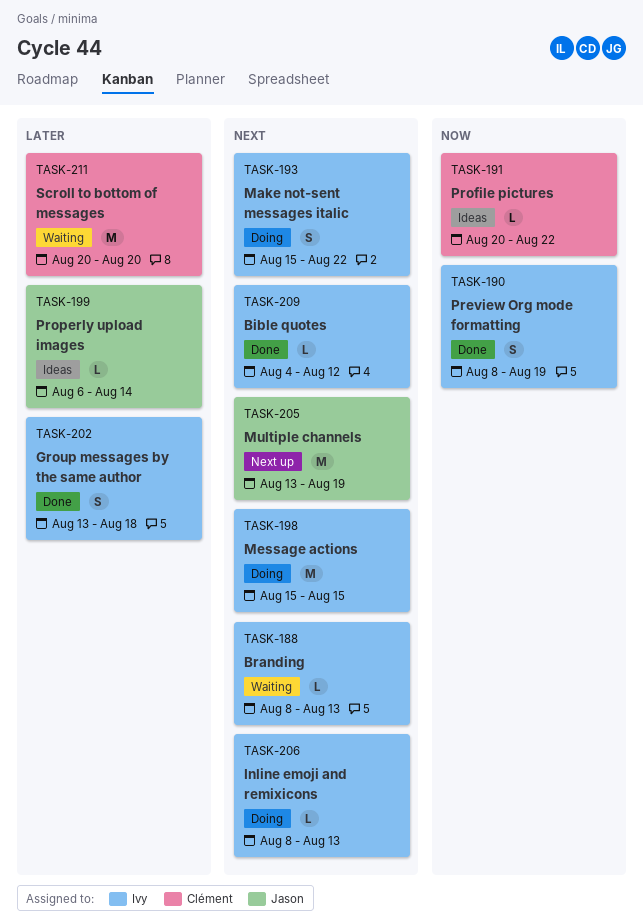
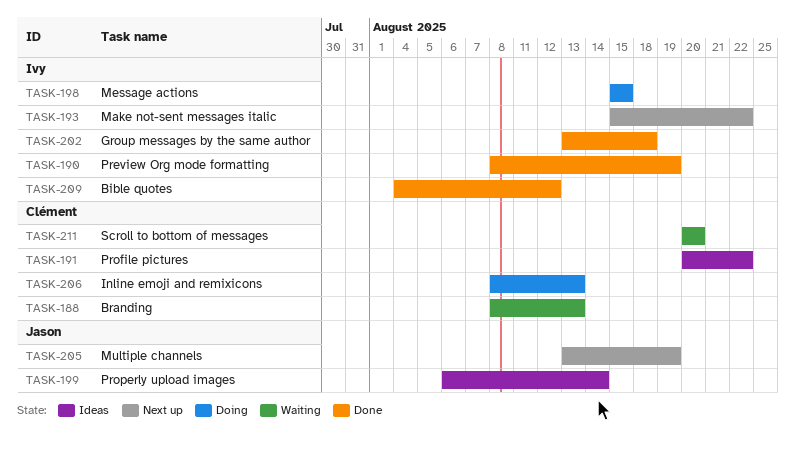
TASK-188, owner: Ivy -> Clément
TASK-193, status: Doing -> Next up
TASK-206, owner: Ivy -> Clément

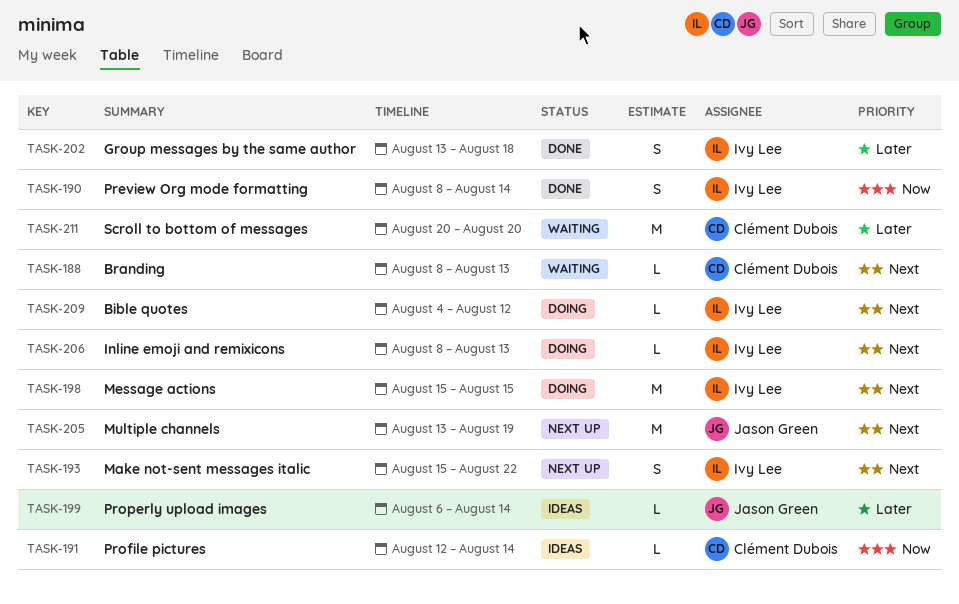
TASK-190, due: Aug 19 -> Aug 14
TASK-191, start: Aug 20 -> Aug 12
TASK-191, due: Aug 22 -> Aug 14
TASK-206, owner: Clément Dubois -> Ivy Lee
TASK-209, status: Done -> Doing

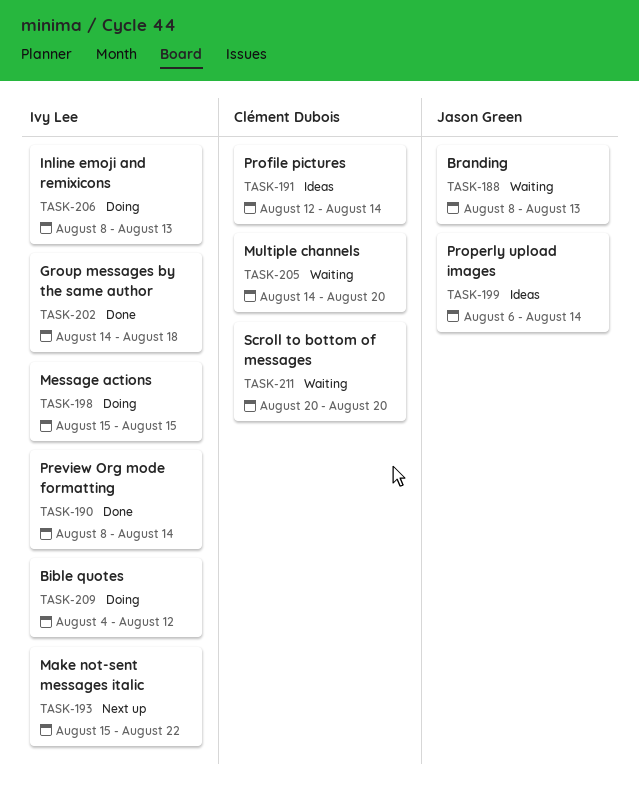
TASK-188, owner: Clément Dubois -> Jason Green
TASK-202, start: Aug 13 -> Aug 14
TASK-205, status: Next up -> Waiting
TASK-205, owner: Jason Green -> Clément Dubois
TASK-205, start: Aug 13 -> Aug 14
TASK-205, due: Aug 19 -> Aug 20

